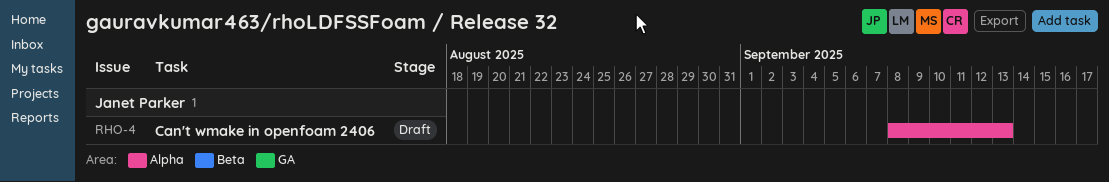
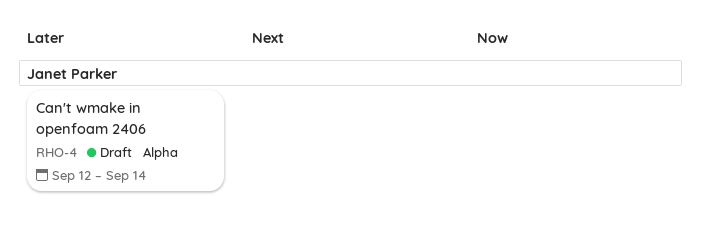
RHO-4, start: Sep 8 -> Sep 12
RHO-4, due: Sep 13 -> Sep 14

